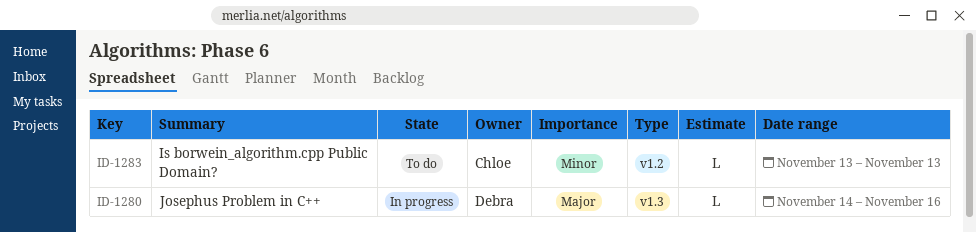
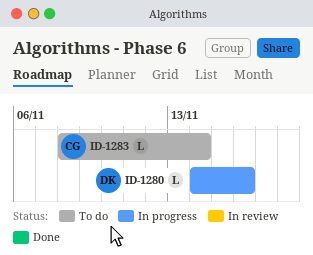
ID-1283, start: Nov 13 -> Nov 8
ID-1283, due: Nov 13 -> Nov 14

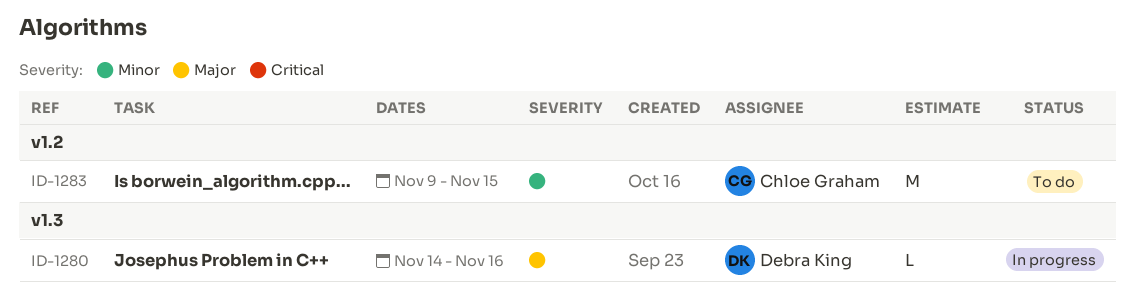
ID-1283, estimate: L -> M
ID-1283, start: Nov 8 -> Nov 9
ID-1283, due: Nov 14 -> Nov 15

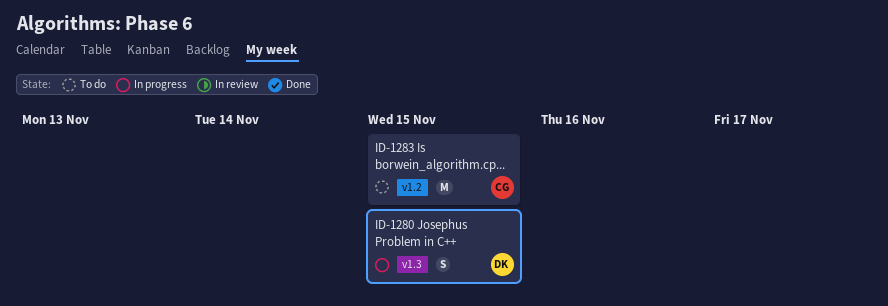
ID-1280, estimate: L -> S
ID-1280, due: Nov 16 -> Nov 15

